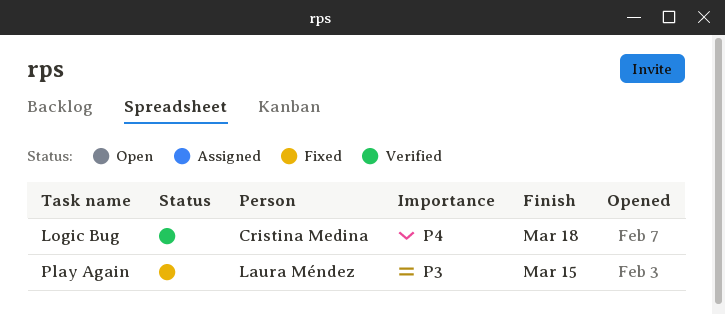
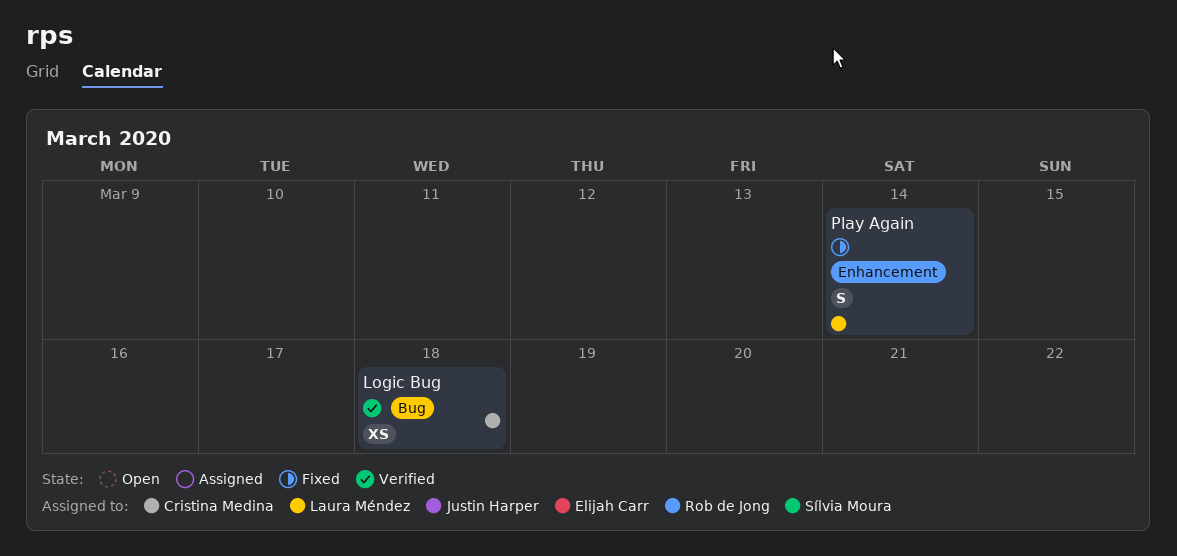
Play Again, due: Mar 15 -> Mar 14

